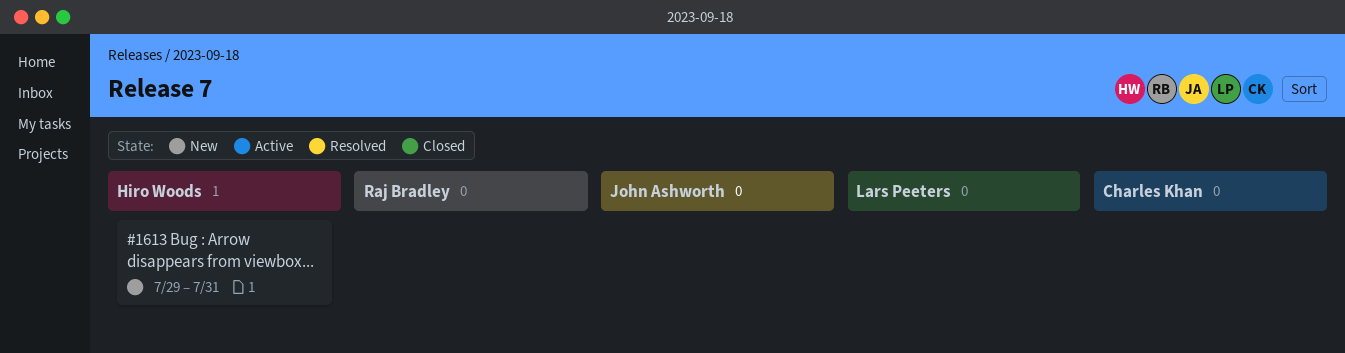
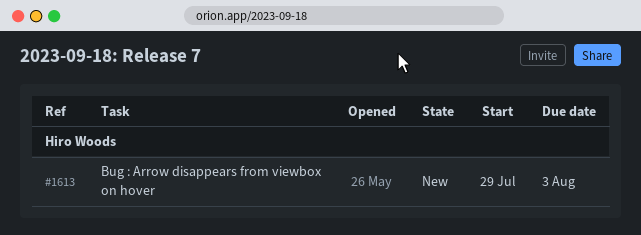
#1613, due: Jul 31 -> Aug 3

